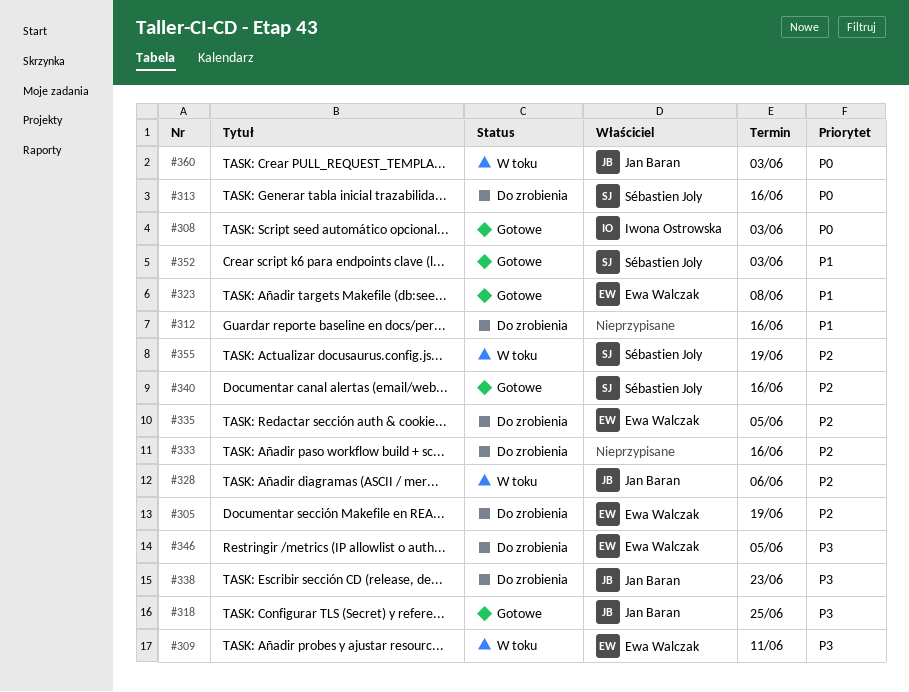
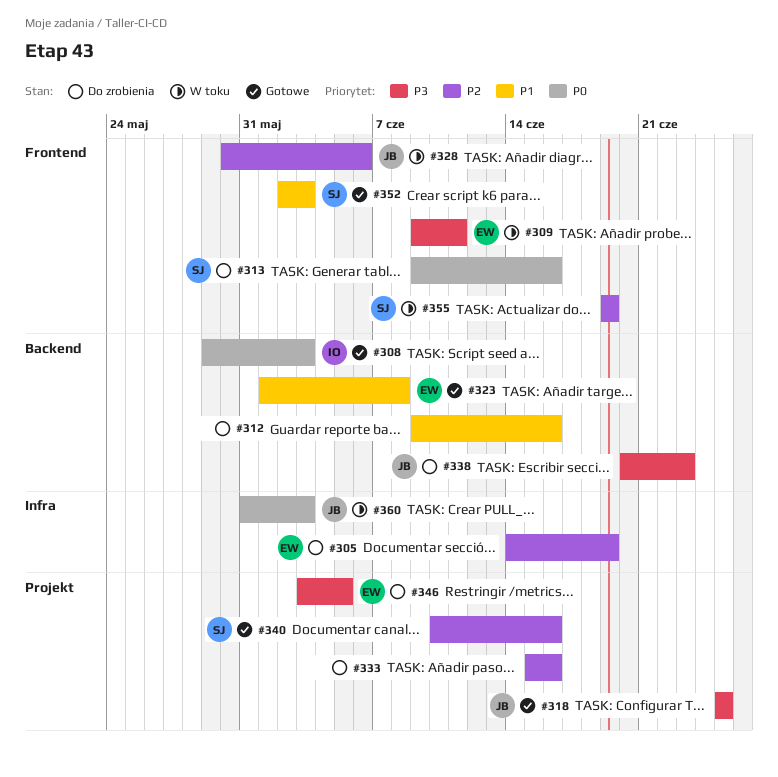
#335: present -> none

